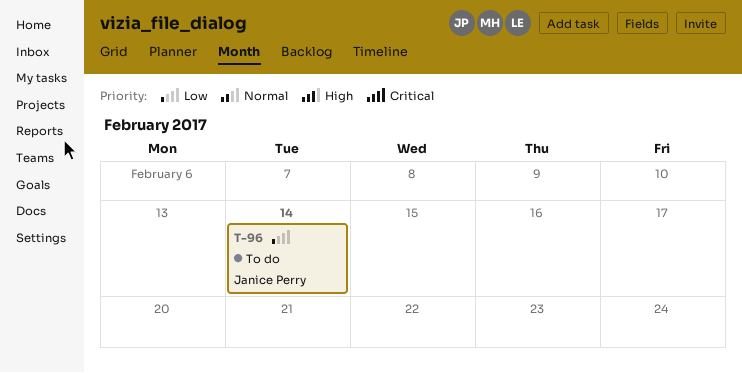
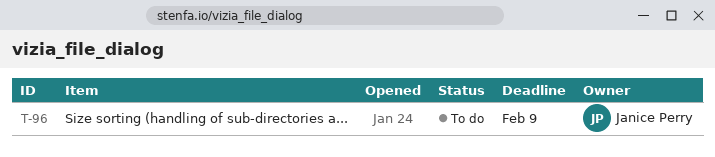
T-96, due: Feb 14 -> Feb 9

